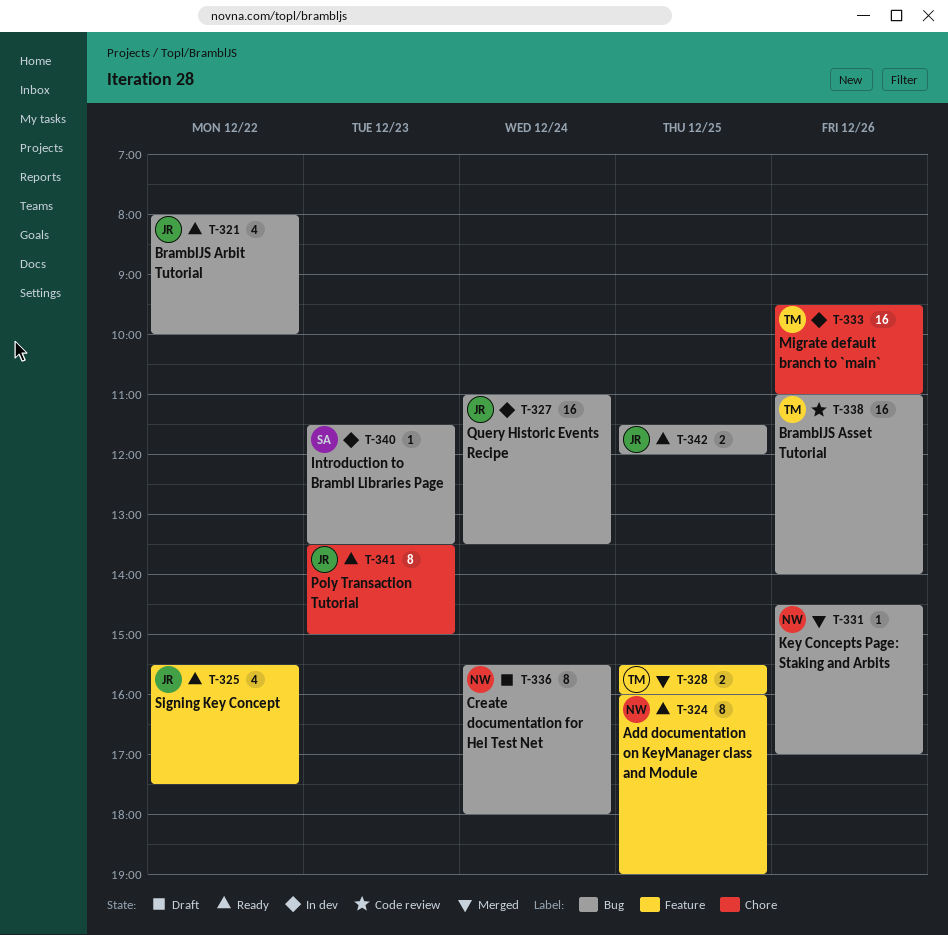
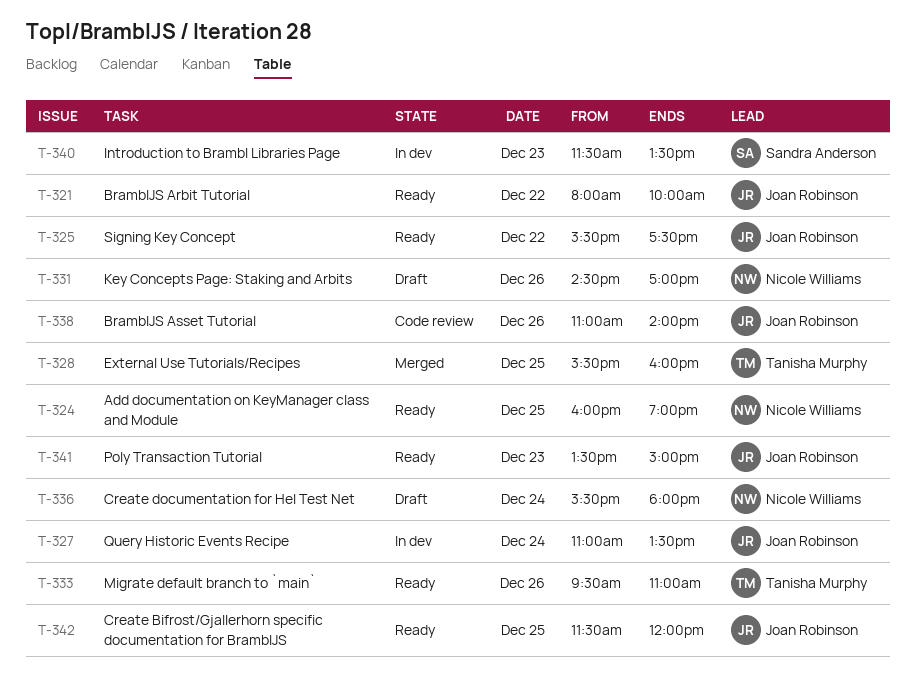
T-331, status: Merged -> Draft
T-333, status: In dev -> Ready
T-338, owner: Tanisha Murphy -> Joan Robinson

